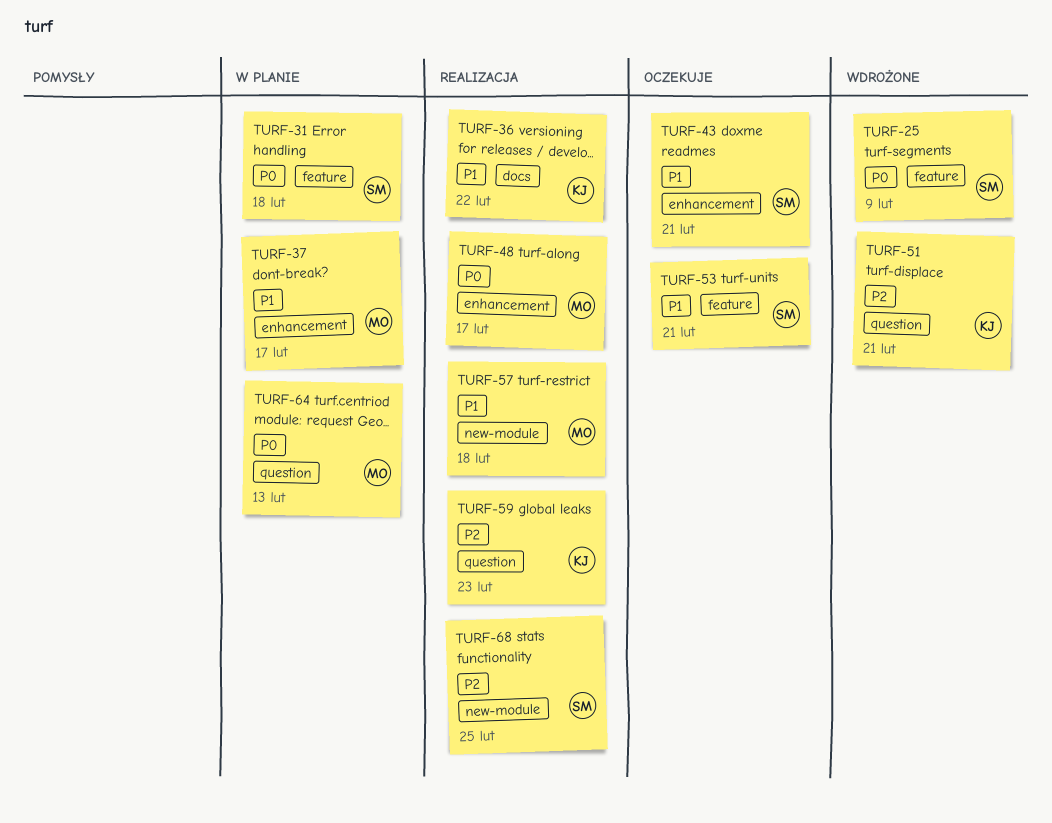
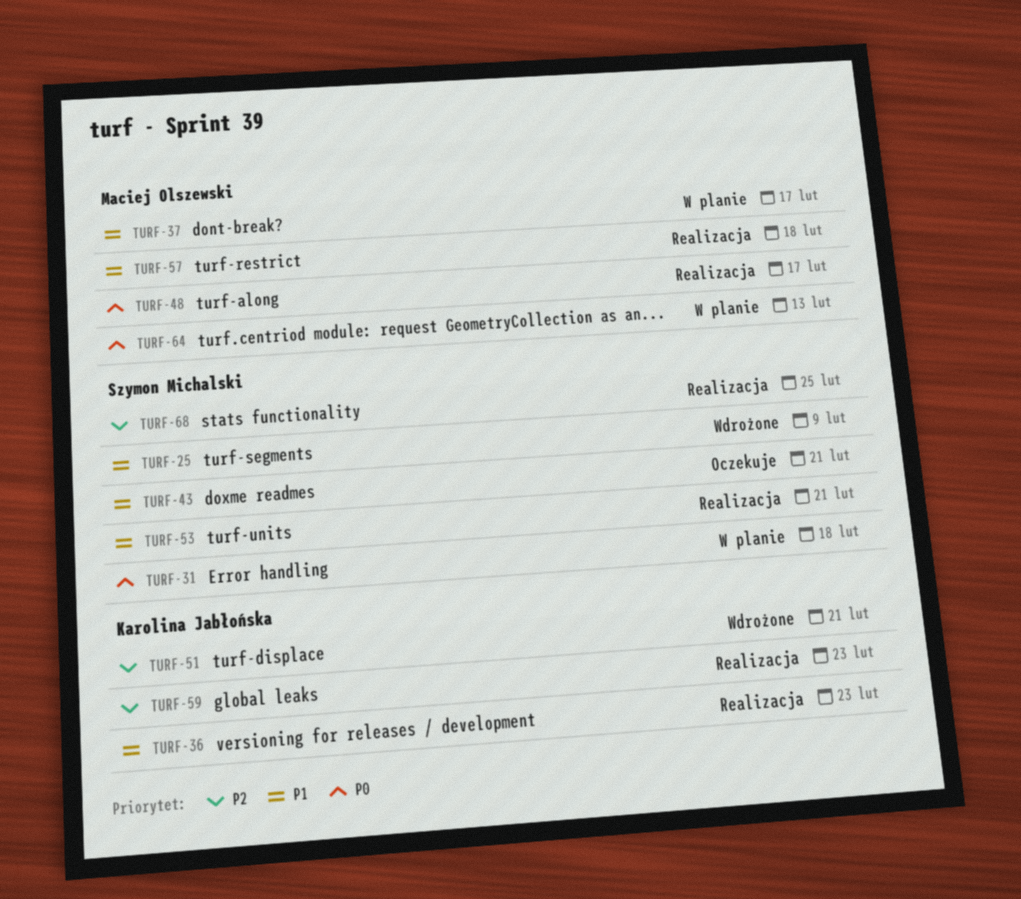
TURF-25, priority: P0 -> P1
TURF-36, due: Feb 22 -> Feb 23
TURF-53, status: Oczekuje -> Realizacja

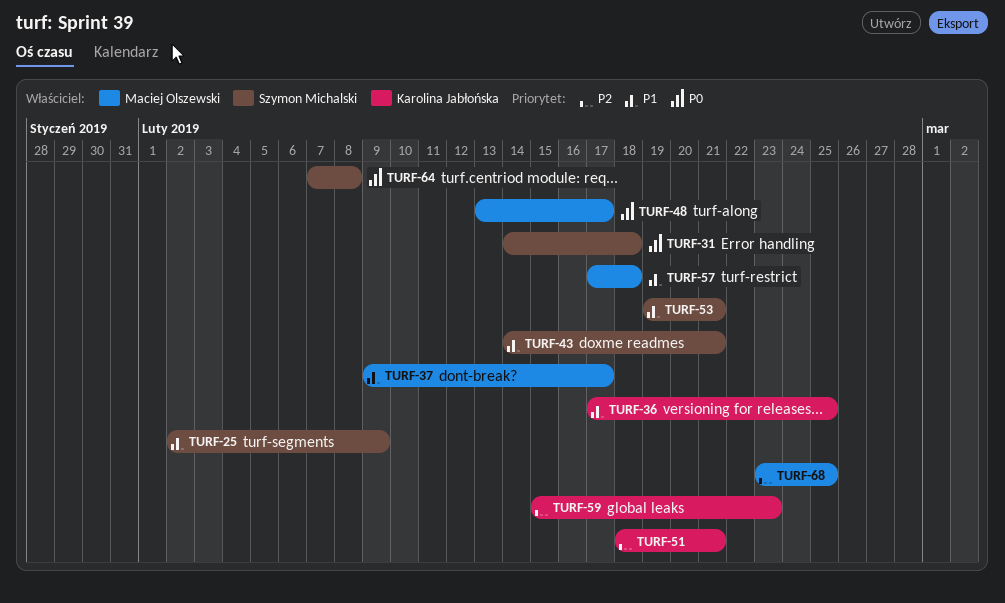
TURF-36, due: Feb 23 -> Feb 25
TURF-64, owner: Maciej Olszewski -> Szymon Michalski
TURF-64, due: Feb 13 -> Feb 8
TURF-68, owner: Szymon Michalski -> Maciej Olszewski

